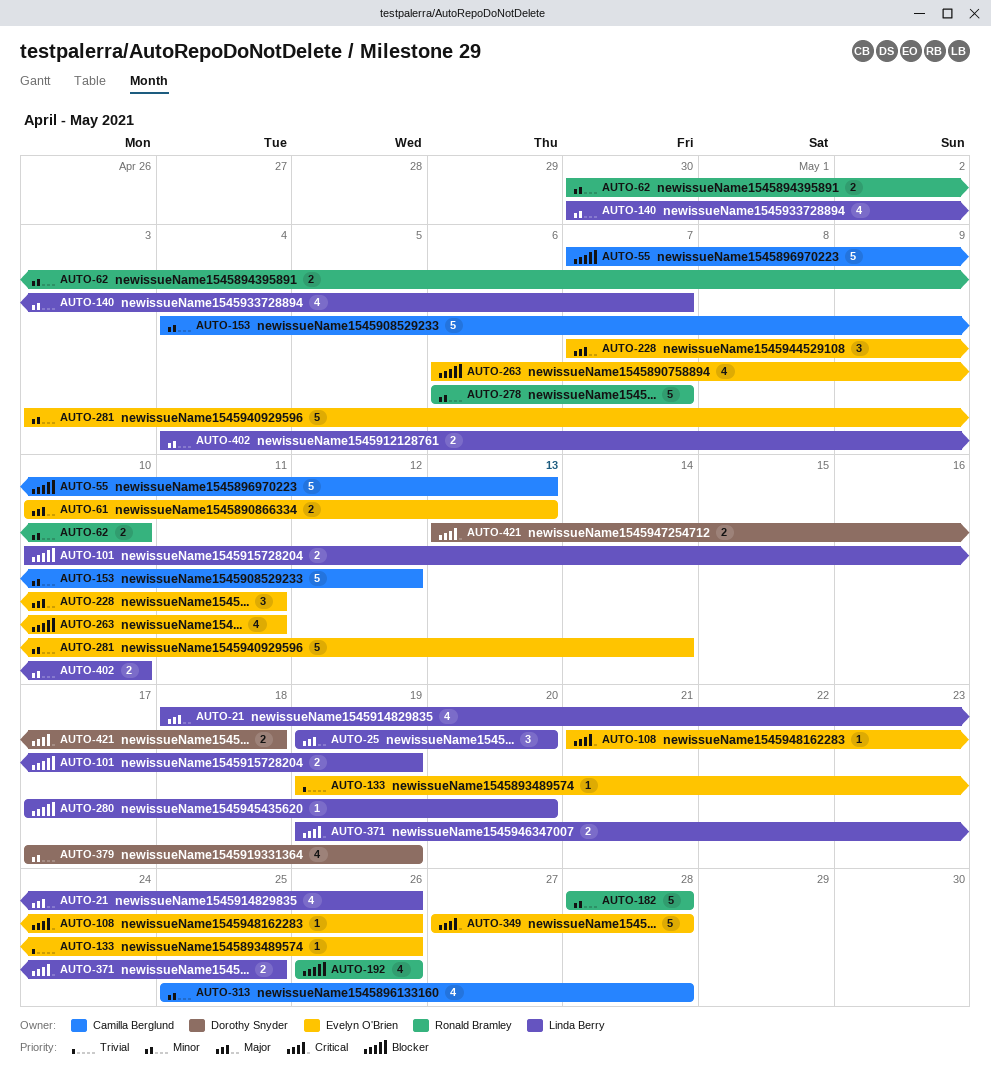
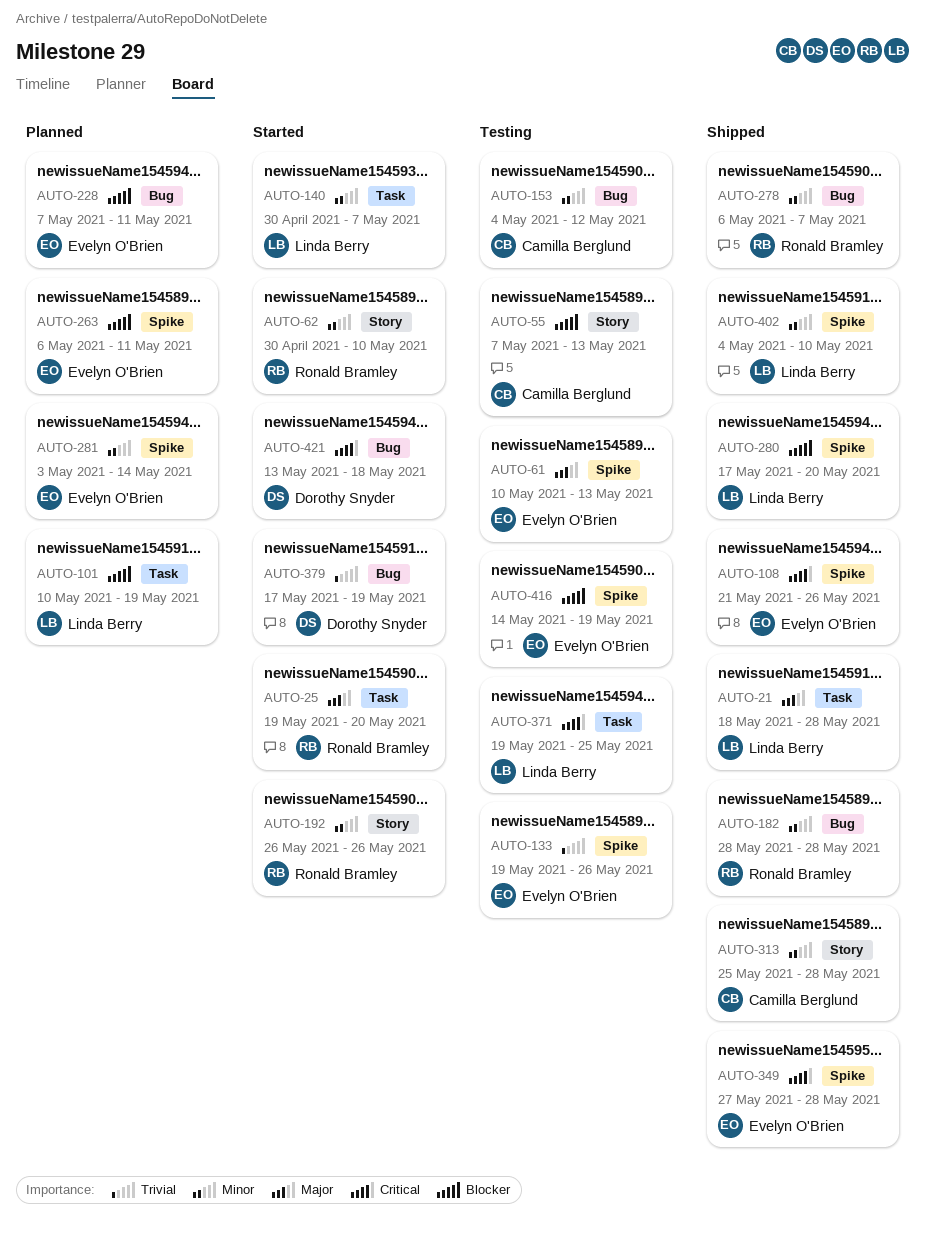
AUTO-21, due: May 26 -> May 28
AUTO-25, owner: Linda Berry -> Ronald Bramley
AUTO-192, priority: Blocker -> Minor
AUTO-228, priority: Major -> Blocker
AUTO-379, priority: Minor -> Trivial
AUTO-416: none -> present

